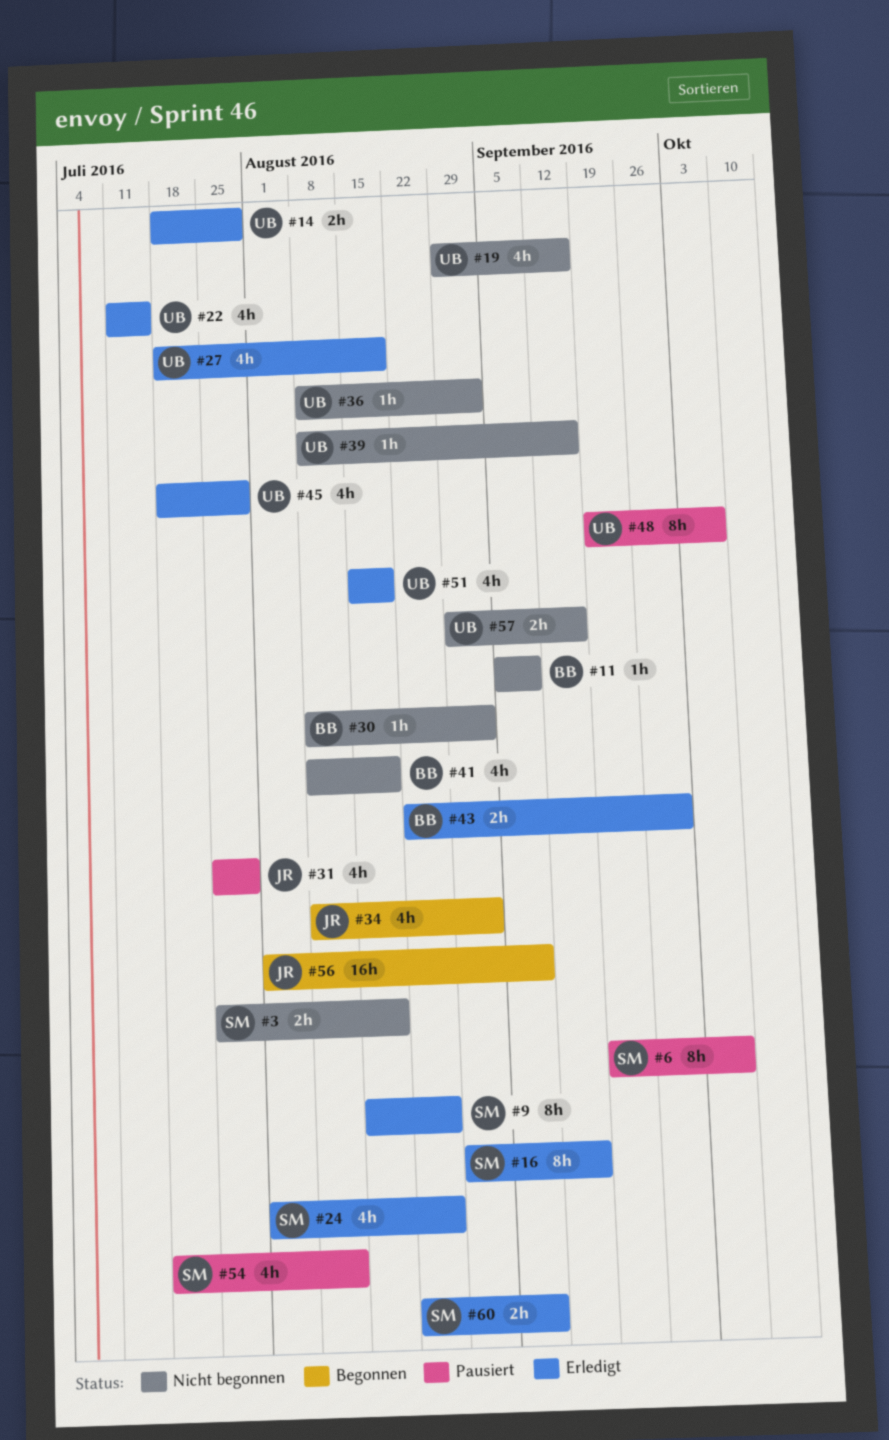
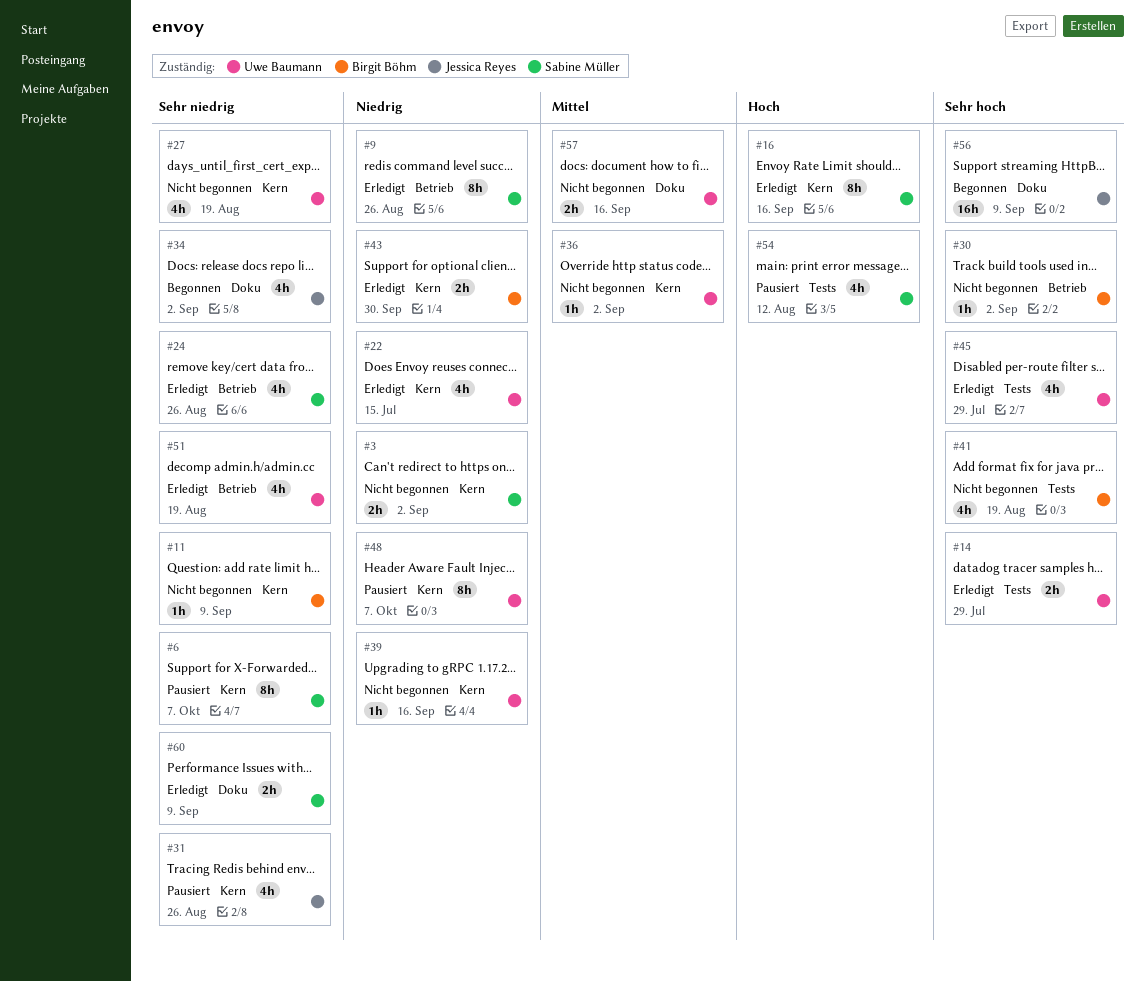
#3, due: Aug 19 -> Sep 2
#19: present -> none
#27, status: Erledigt -> Nicht begonnen
#31, due: Jul 29 -> Aug 26

